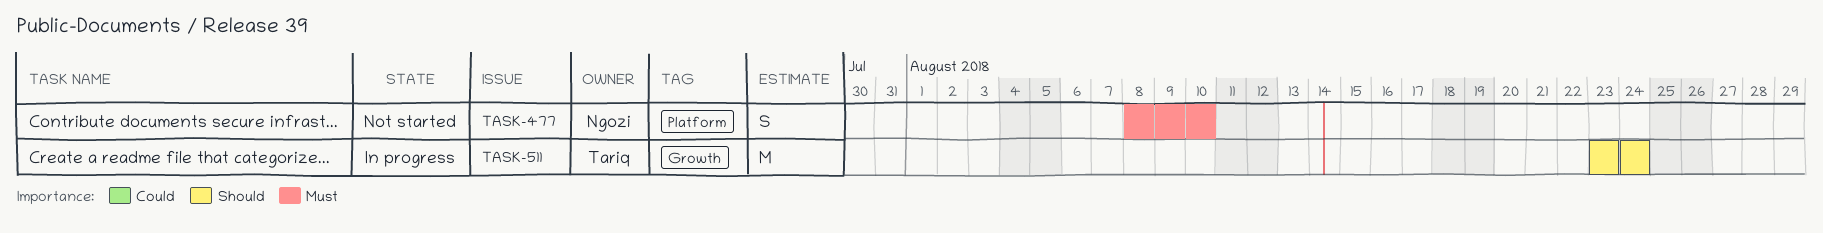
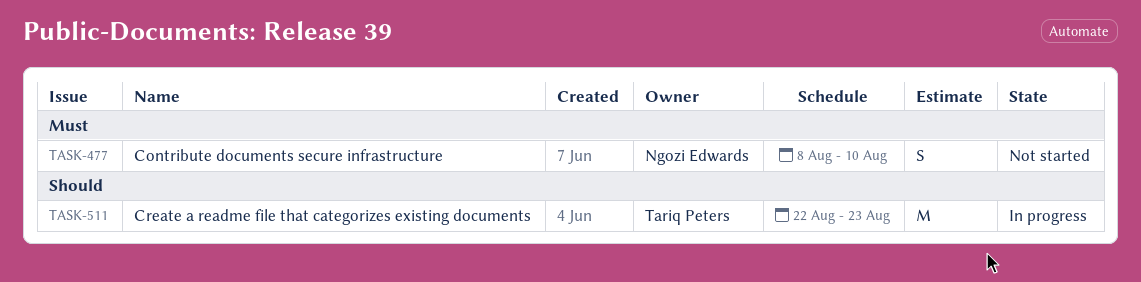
TASK-511, start: Aug 23 -> Aug 22
TASK-511, due: Aug 24 -> Aug 23

